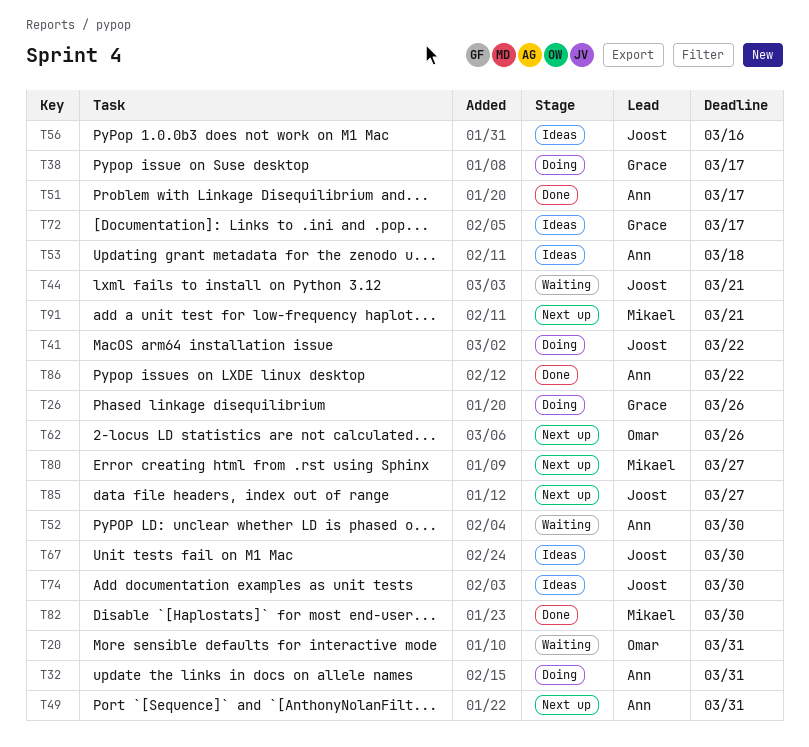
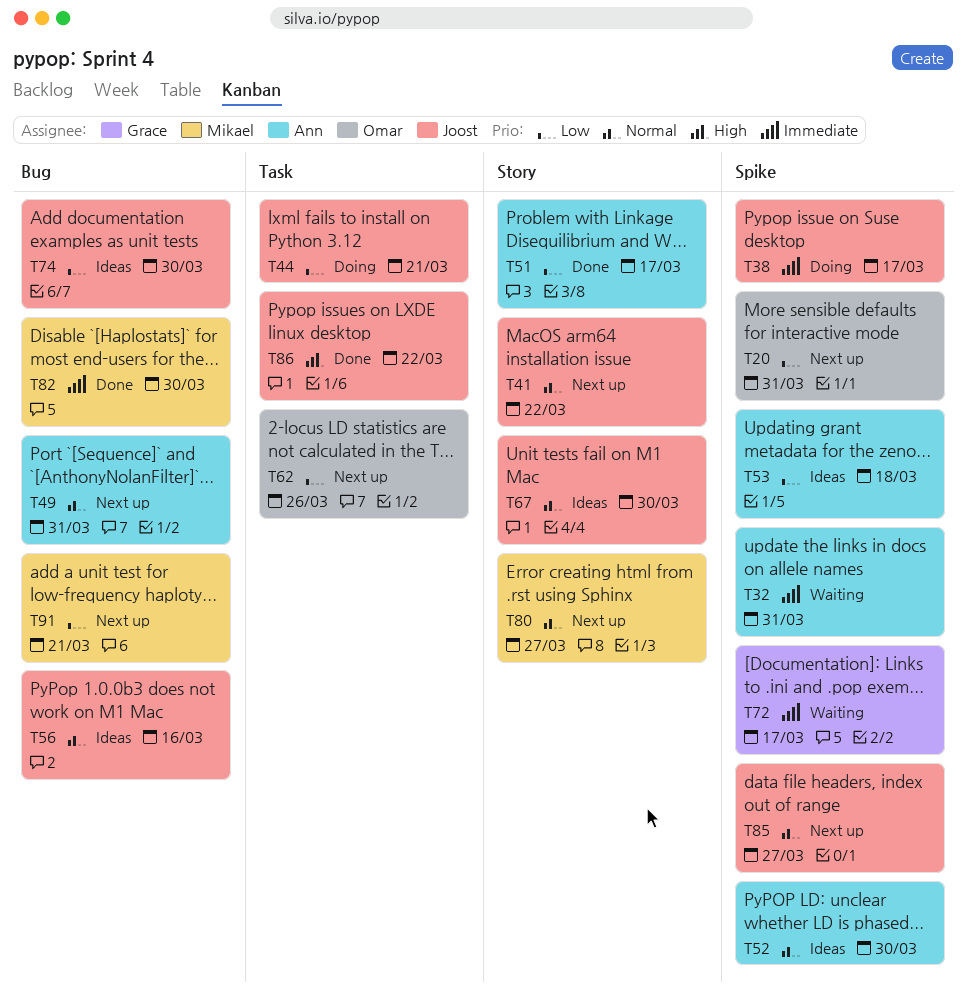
T20, status: Waiting -> Next up
T26: present -> none
T32, status: Doing -> Waiting
T38, owner: Grace -> Joost
T41, status: Doing -> Next up
T44, status: Waiting -> Doing
T52, status: Waiting -> Ideas
T72, status: Ideas -> Waiting
T86, owner: Ann -> Joost

